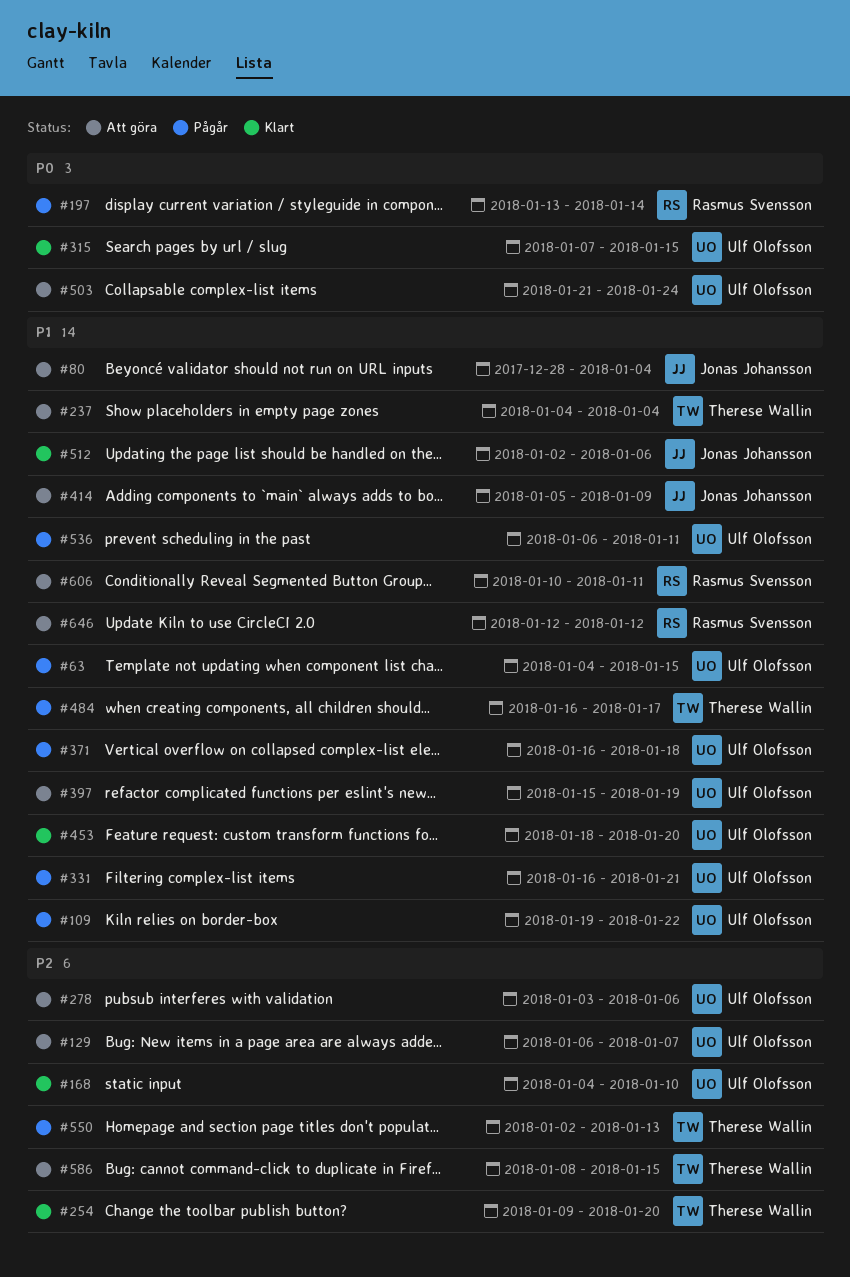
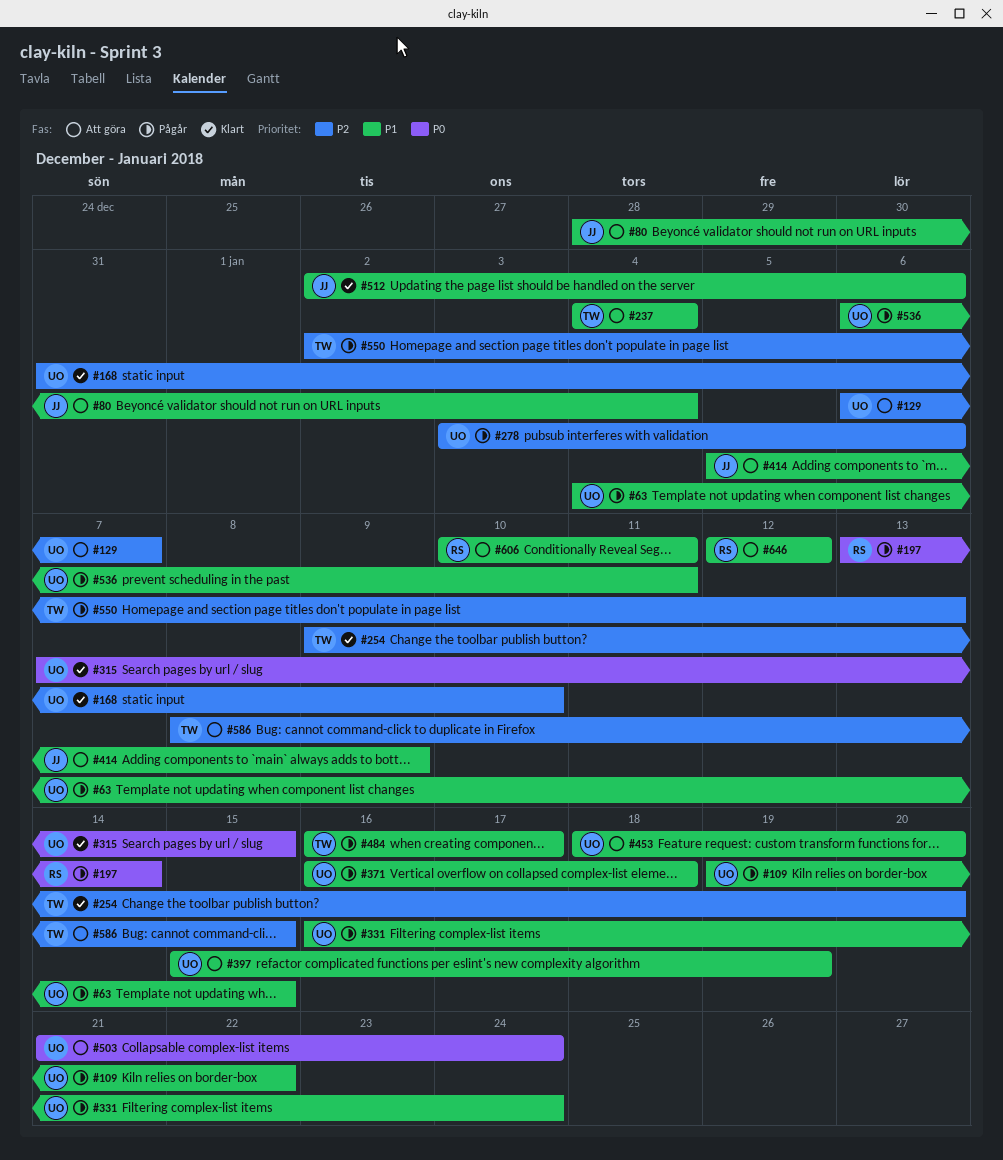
#168, start: Jan 4 -> Dec 31
#278, status: Att göra -> Pågår
#331, due: Jan 21 -> Jan 24
#453, status: Klart -> Att göra

